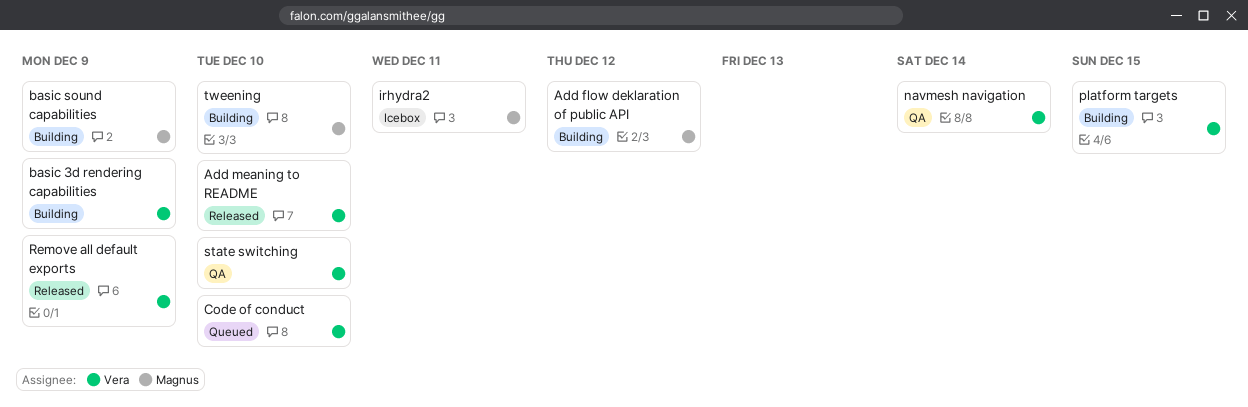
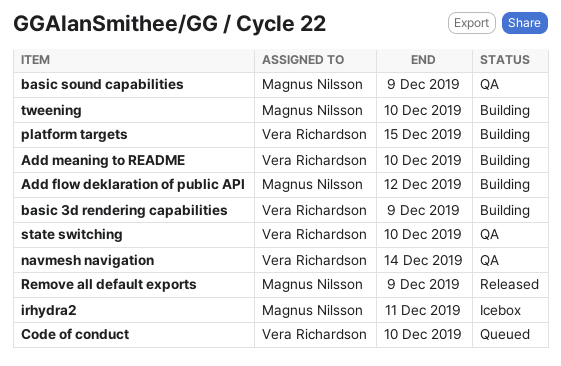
Add meaning to README, status: Released -> Building
basic sound capabilities, status: Building -> QA
Remove all default exports, owner: Vera Richardson -> Magnus Nilsson

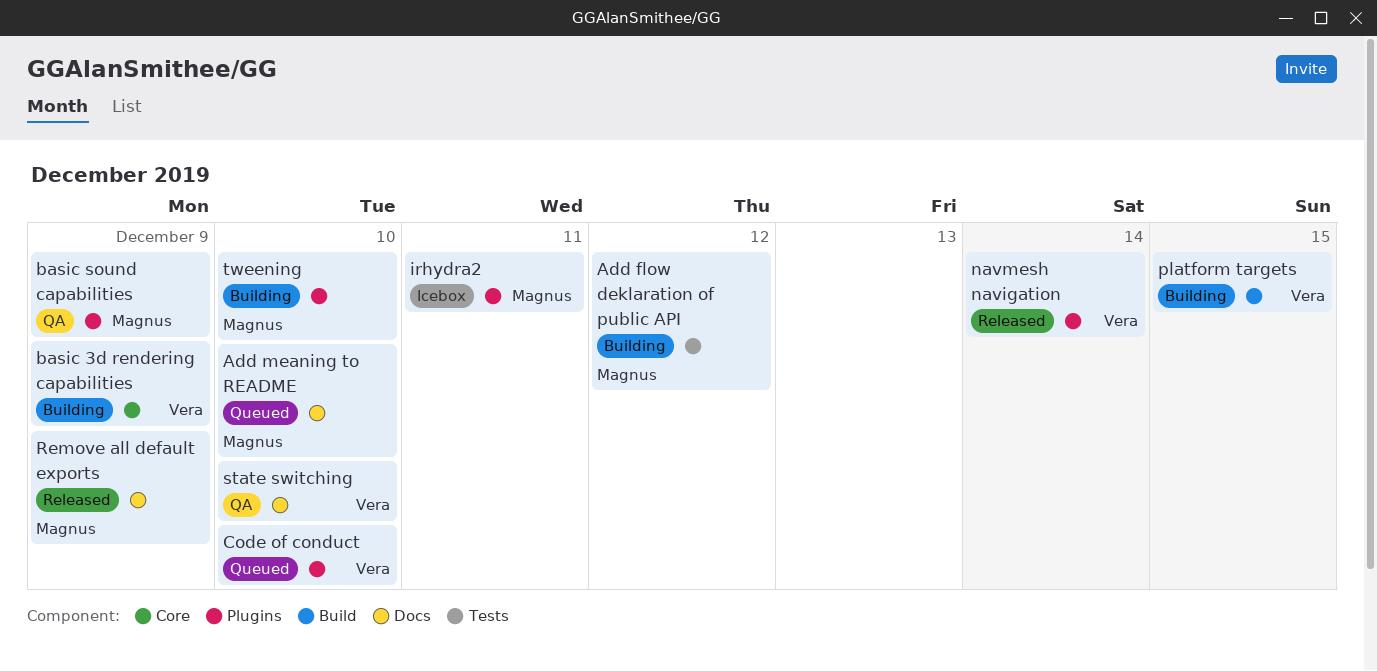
Add meaning to README, status: Building -> Queued
Add meaning to README, owner: Vera Richardson -> Magnus Nilsson
navmesh navigation, status: QA -> Released

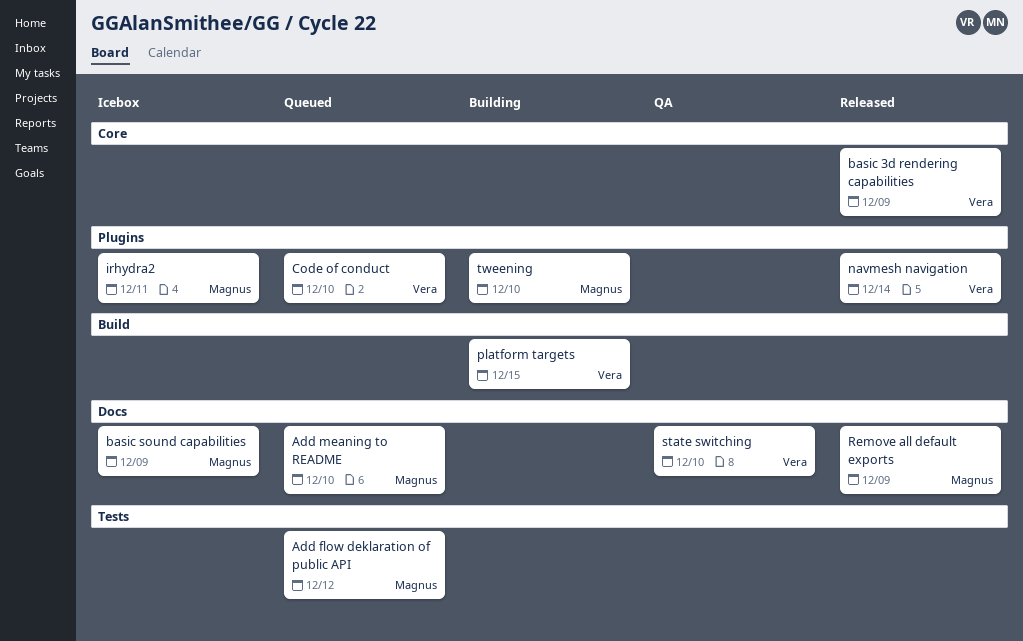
Add flow deklaration of public API, status: Building -> Queued
basic 3d rendering capabilities, status: Building -> Released
basic sound capabilities, status: QA -> Icebox
basic sound capabilities, label: Plugins -> Docs

